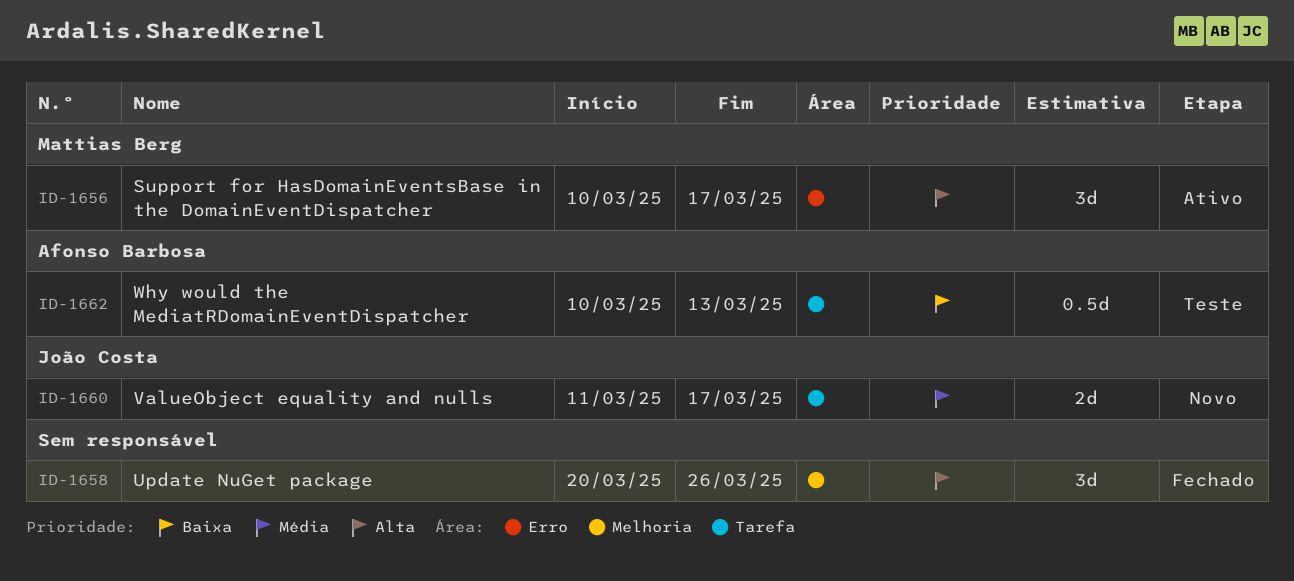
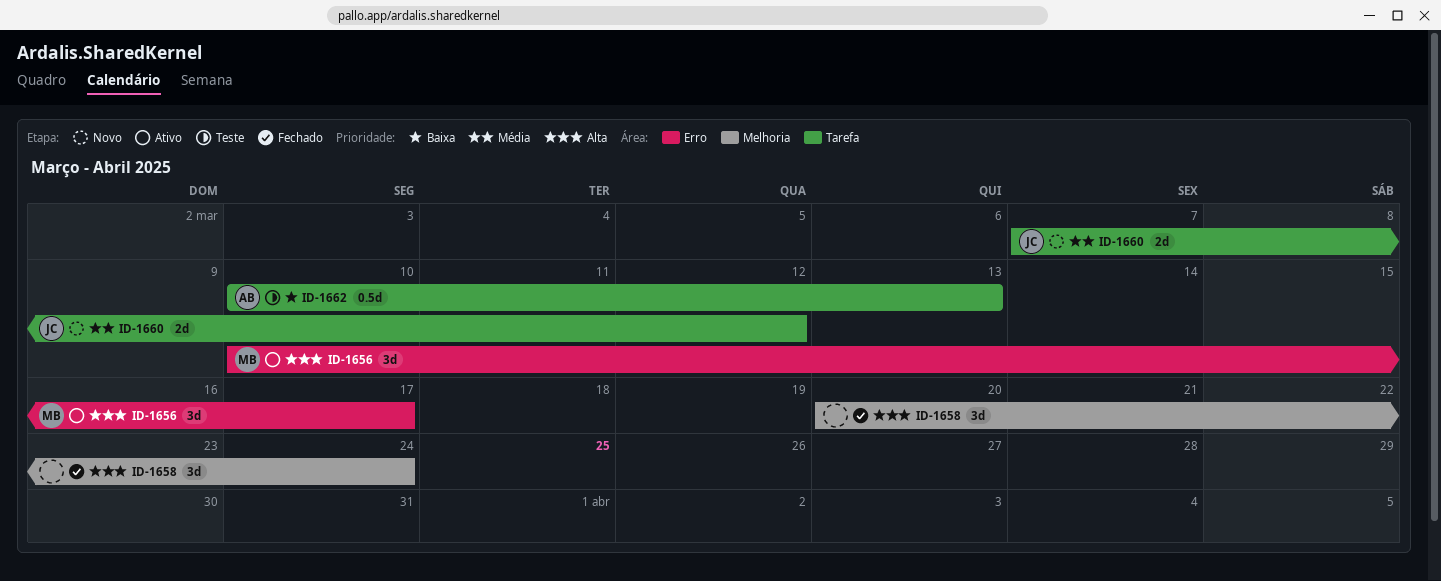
ID-1658, due: Mar 26 -> Mar 24
ID-1660, start: Mar 11 -> Mar 7
ID-1660, due: Mar 17 -> Mar 12

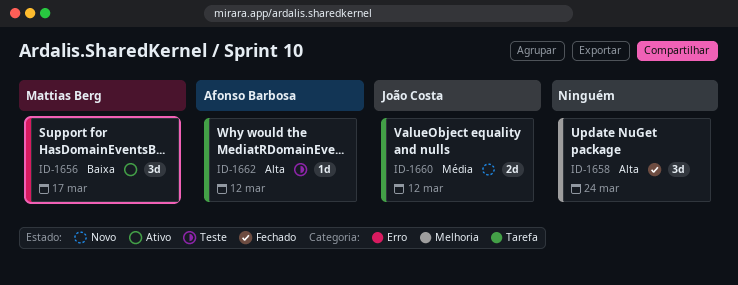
ID-1656, priority: Alta -> Baixa
ID-1662, priority: Baixa -> Alta
ID-1662, estimate: 0.5d -> 1d
ID-1662, due: Mar 13 -> Mar 12

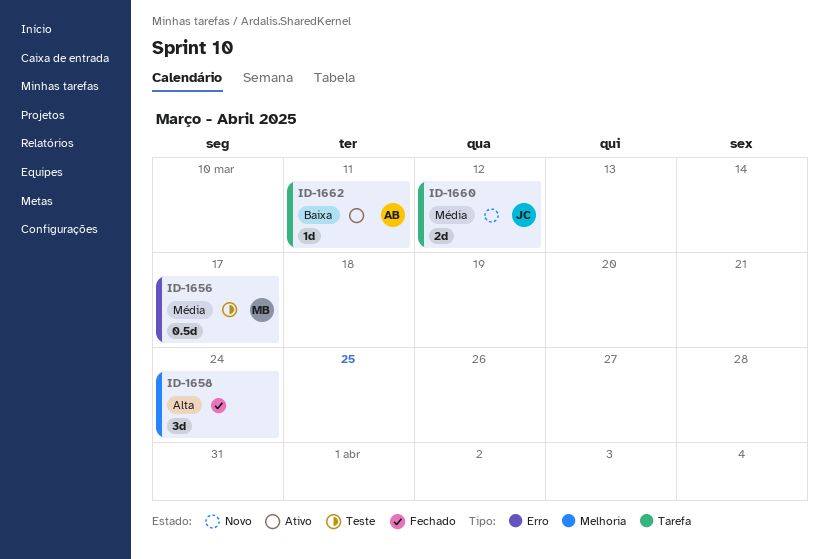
ID-1656, status: Ativo -> Teste
ID-1656, priority: Baixa -> Média
ID-1656, estimate: 3d -> 0.5d
ID-1662, status: Teste -> Ativo
ID-1662, priority: Alta -> Baixa
ID-1662, due: Mar 12 -> Mar 11

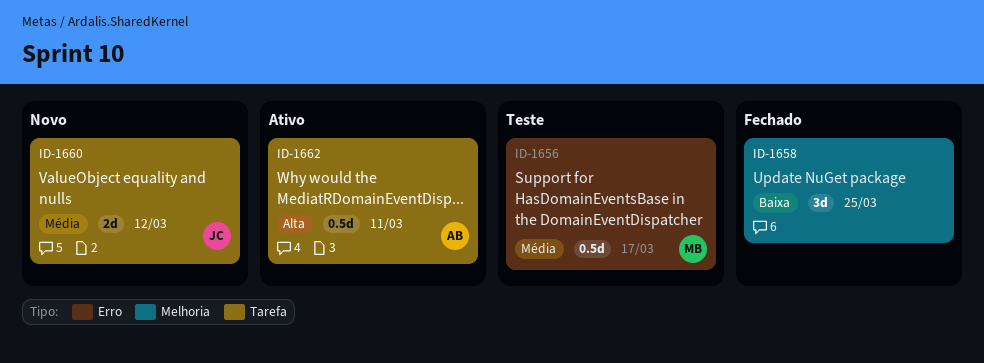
ID-1658, priority: Alta -> Baixa
ID-1658, due: Mar 24 -> Mar 25
ID-1662, priority: Baixa -> Alta
ID-1662, estimate: 1d -> 0.5d

